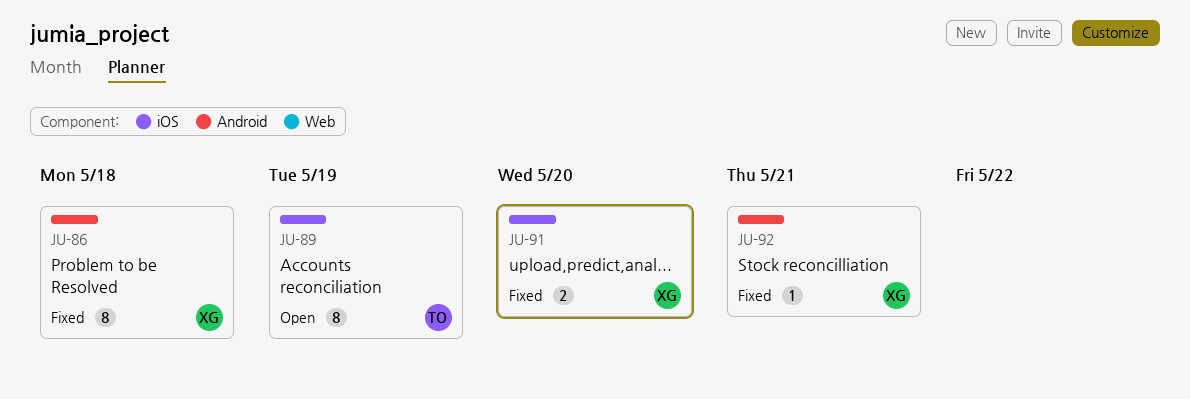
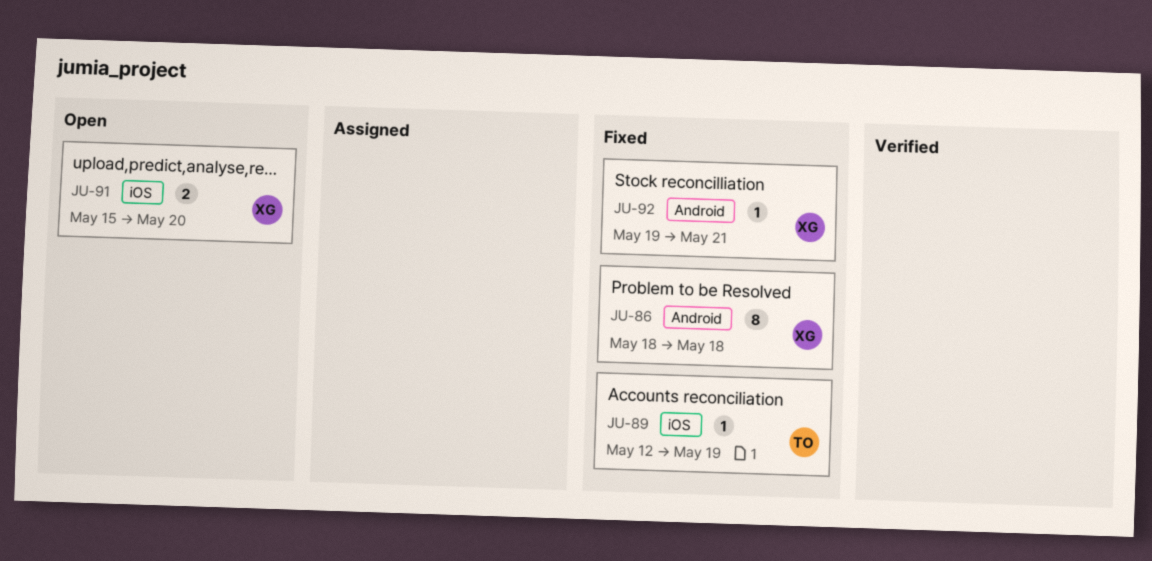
JU-89, status: Open -> Fixed
JU-89, estimate: 8 -> 1
JU-91, status: Fixed -> Open

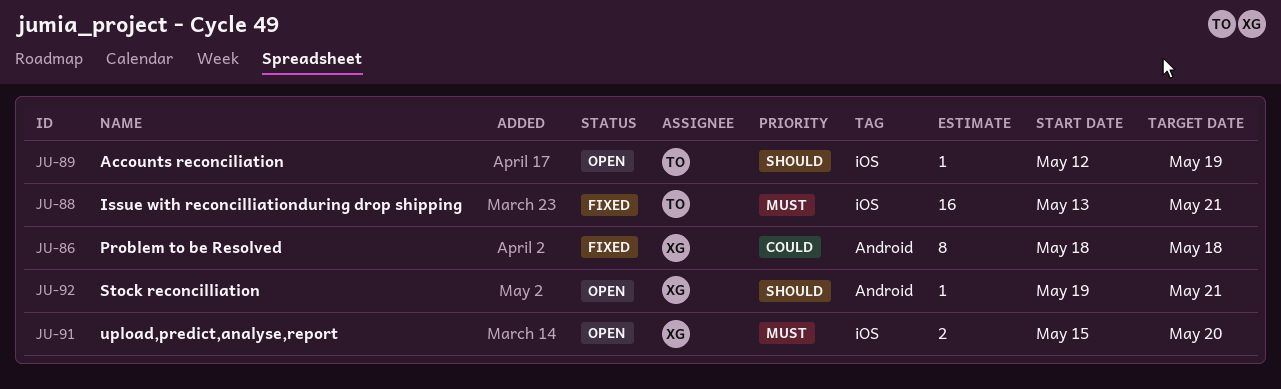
JU-88: none -> present
JU-89, status: Fixed -> Open
JU-92, status: Fixed -> Open

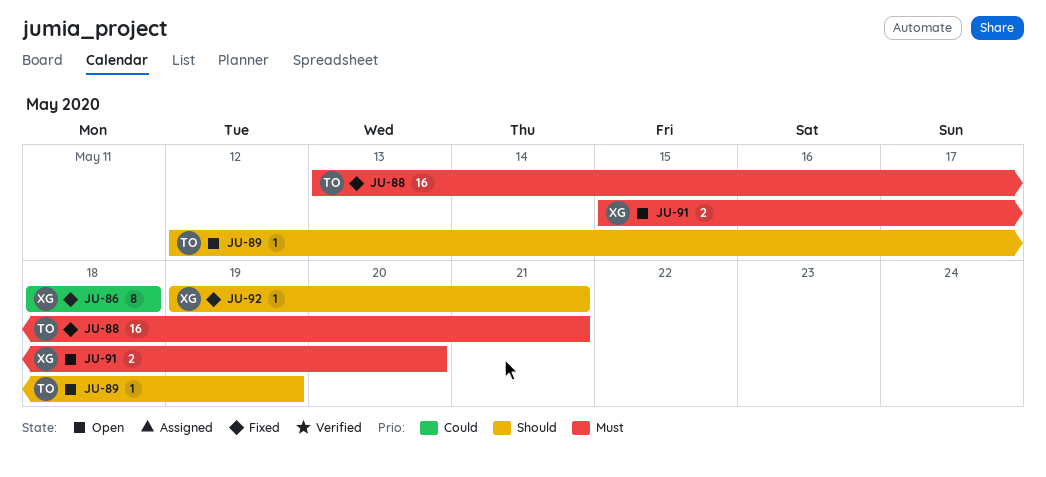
JU-92, status: Open -> Fixed

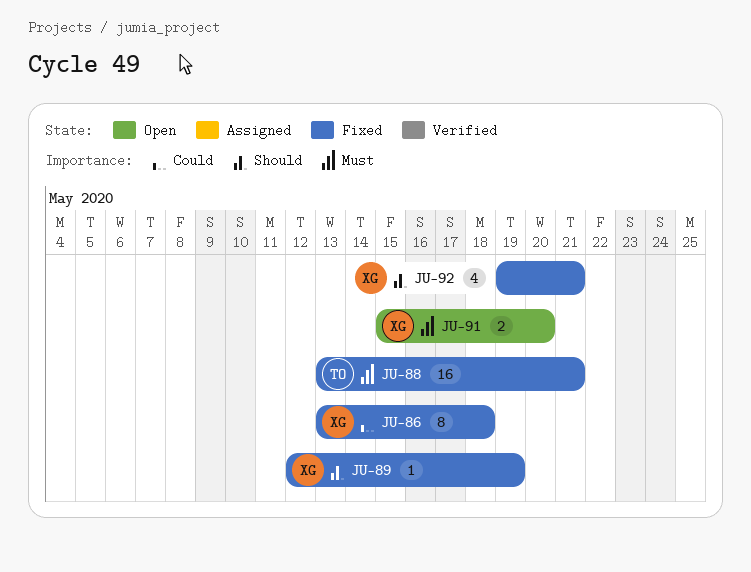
JU-86, start: May 18 -> May 13
JU-89, status: Open -> Fixed
JU-89, owner: TO -> XG
JU-92, estimate: 1 -> 4

